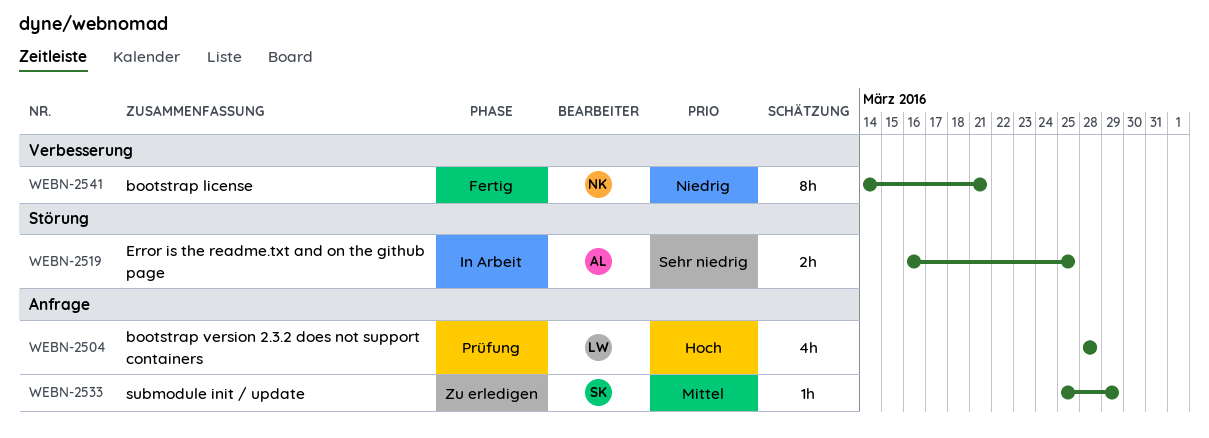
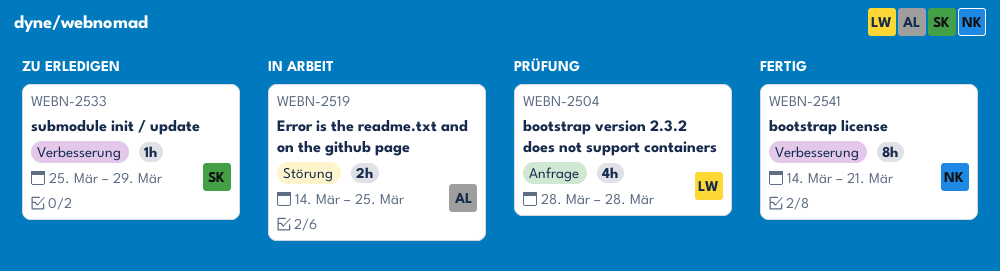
WEBN-2519, start: Mar 16 -> Mar 14
WEBN-2533, label: Anfrage -> Verbesserung

